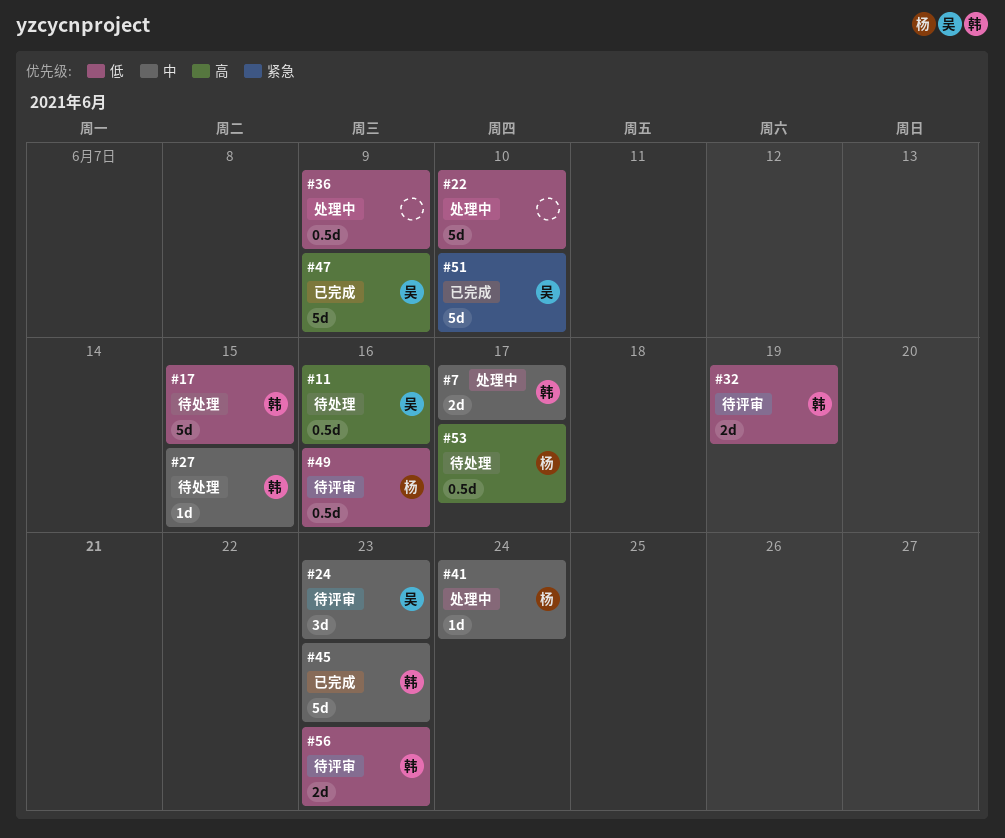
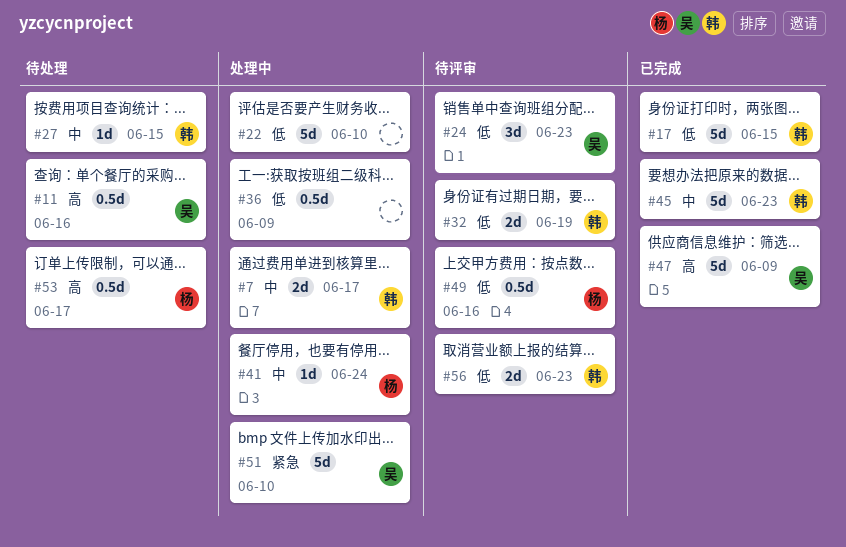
#17, status: 待处理 -> 已完成
#24, priority: 中 -> 低
#51, status: 已完成 -> 处理中

